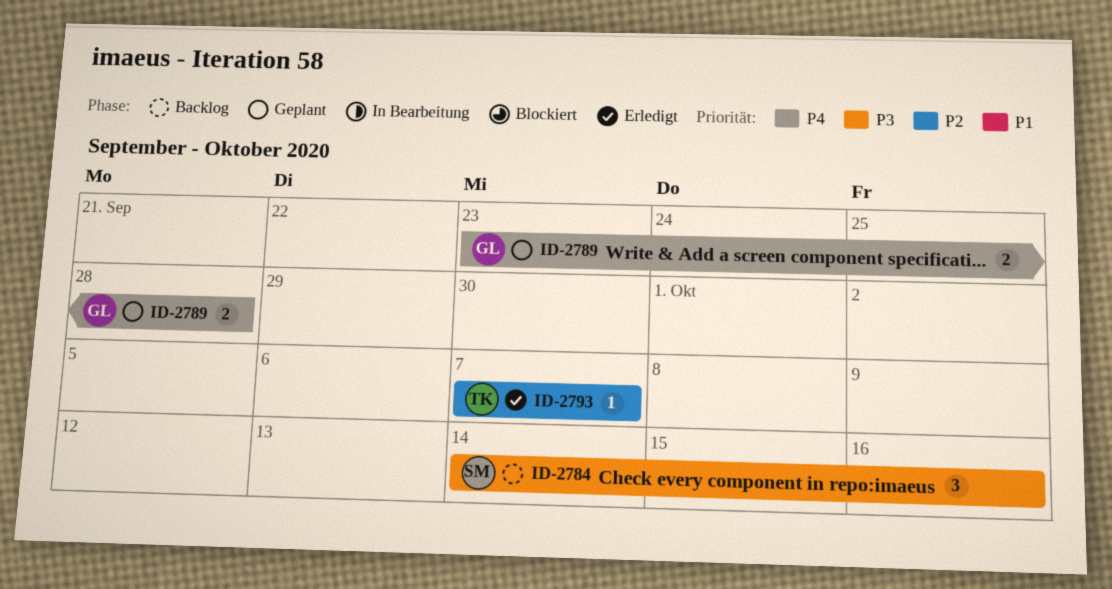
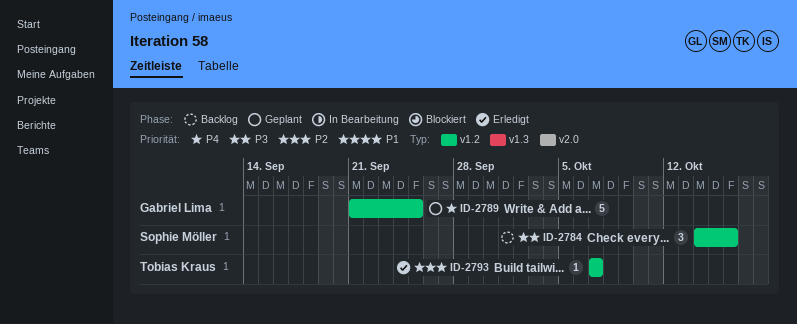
ID-2789, estimate: 2 -> 5
ID-2789, start: Sep 23 -> Sep 21
ID-2789, due: Sep 28 -> Sep 25

